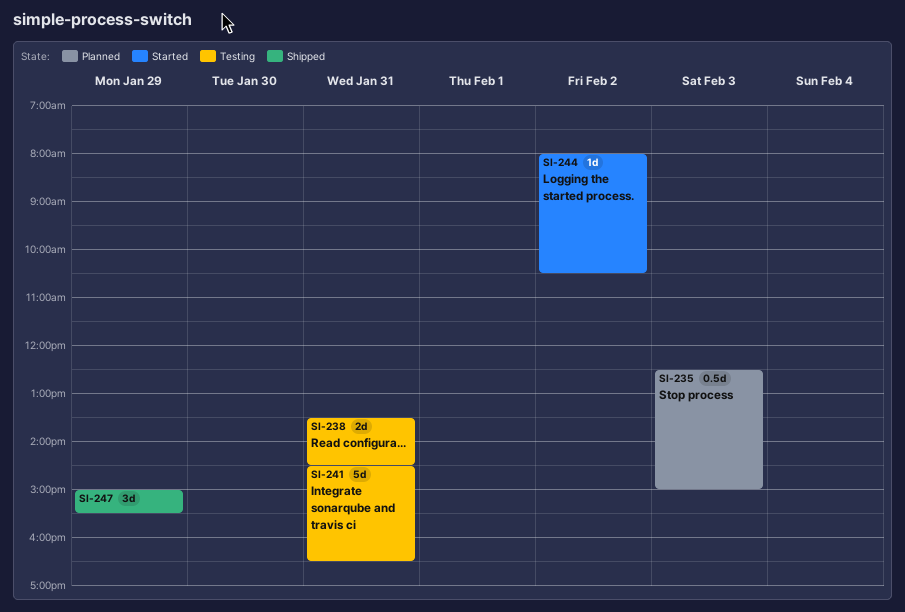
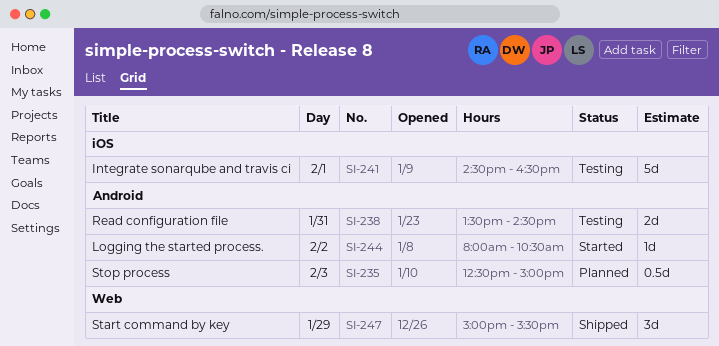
SI-241, day: Jan 31 -> Feb 1

